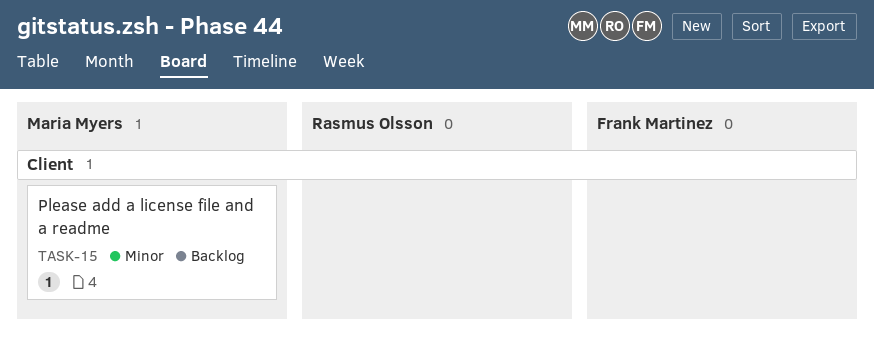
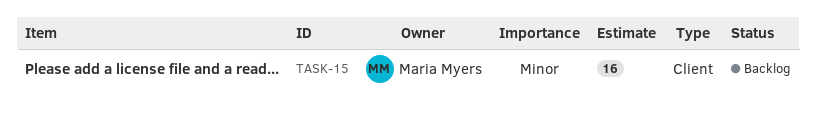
TASK-15, estimate: 1 -> 16

